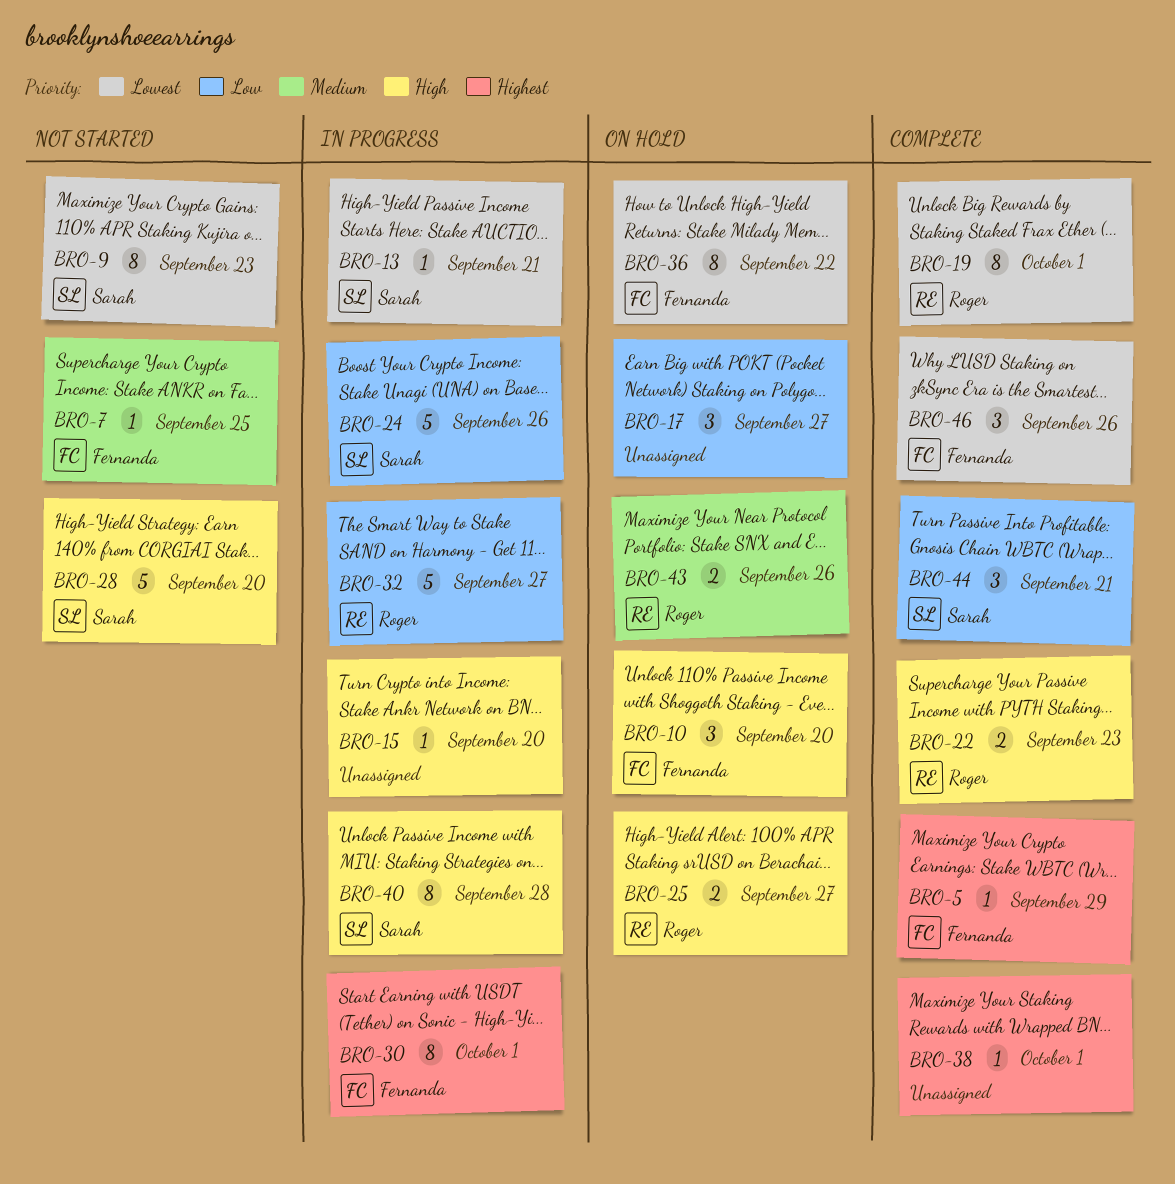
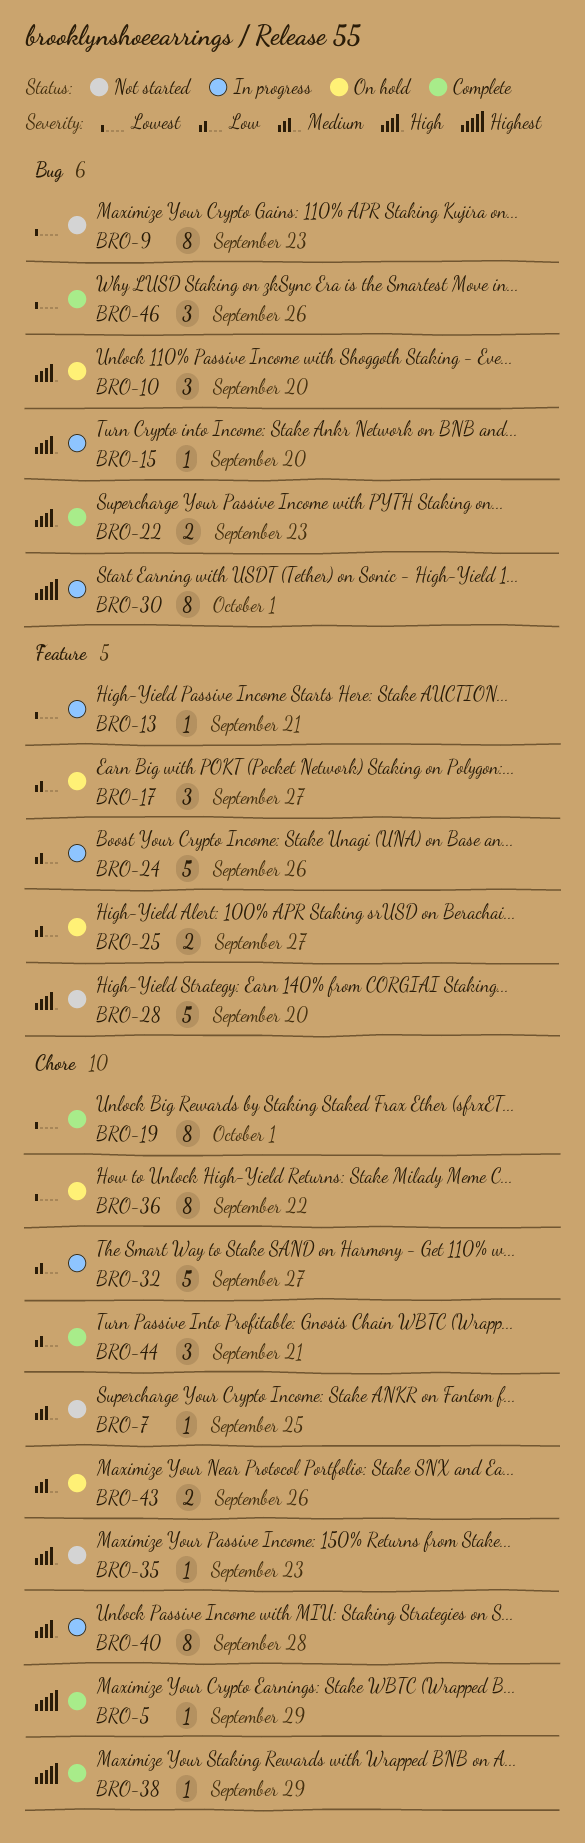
BRO-25, priority: High -> Low
BRO-35: none -> present
BRO-38, due: Oct 1 -> Sep 29

